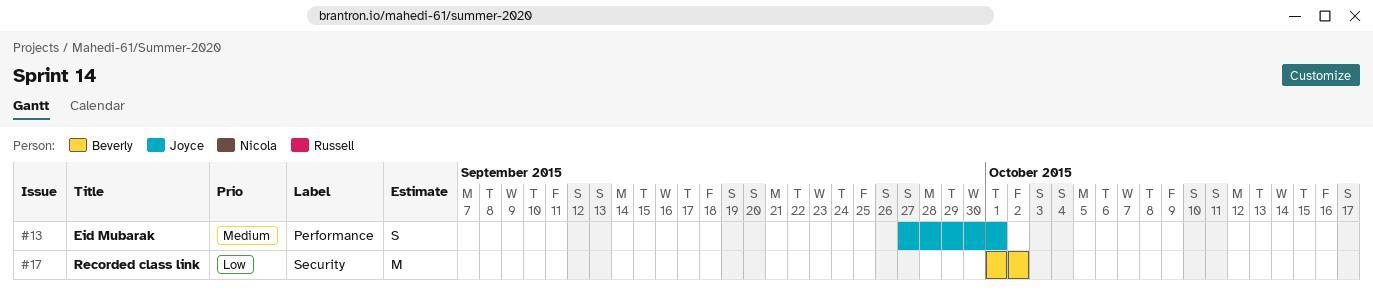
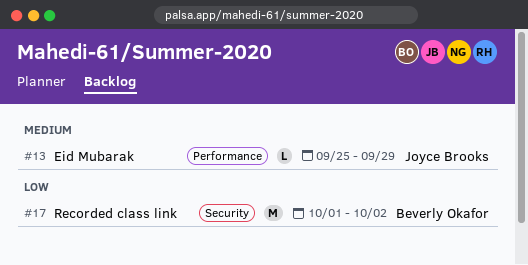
#13, estimate: S -> L
#13, start: Sep 27 -> Sep 25
#13, due: Oct 1 -> Sep 29

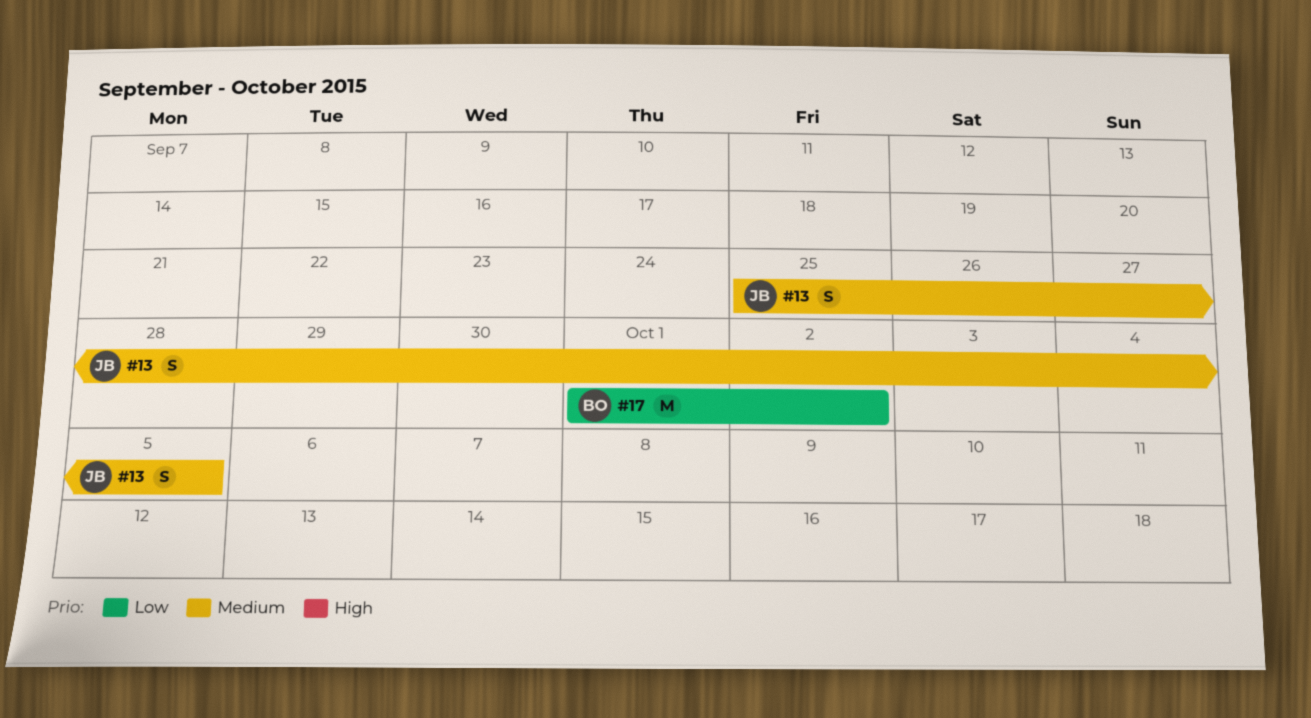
#13, estimate: L -> S
#13, due: Sep 29 -> Oct 5

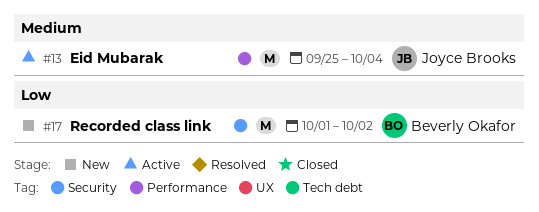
#13, estimate: S -> M
#13, due: Oct 5 -> Oct 4

